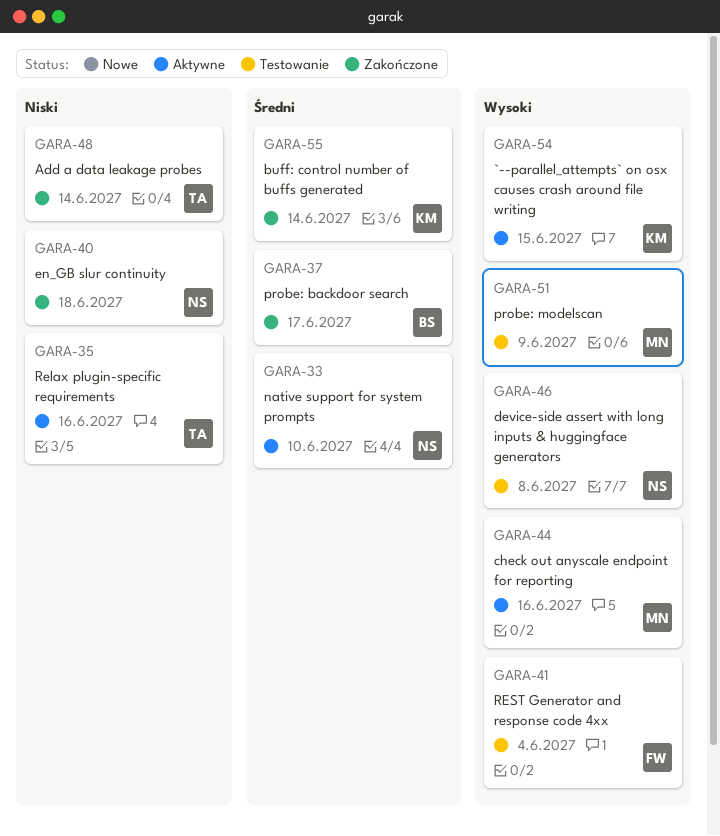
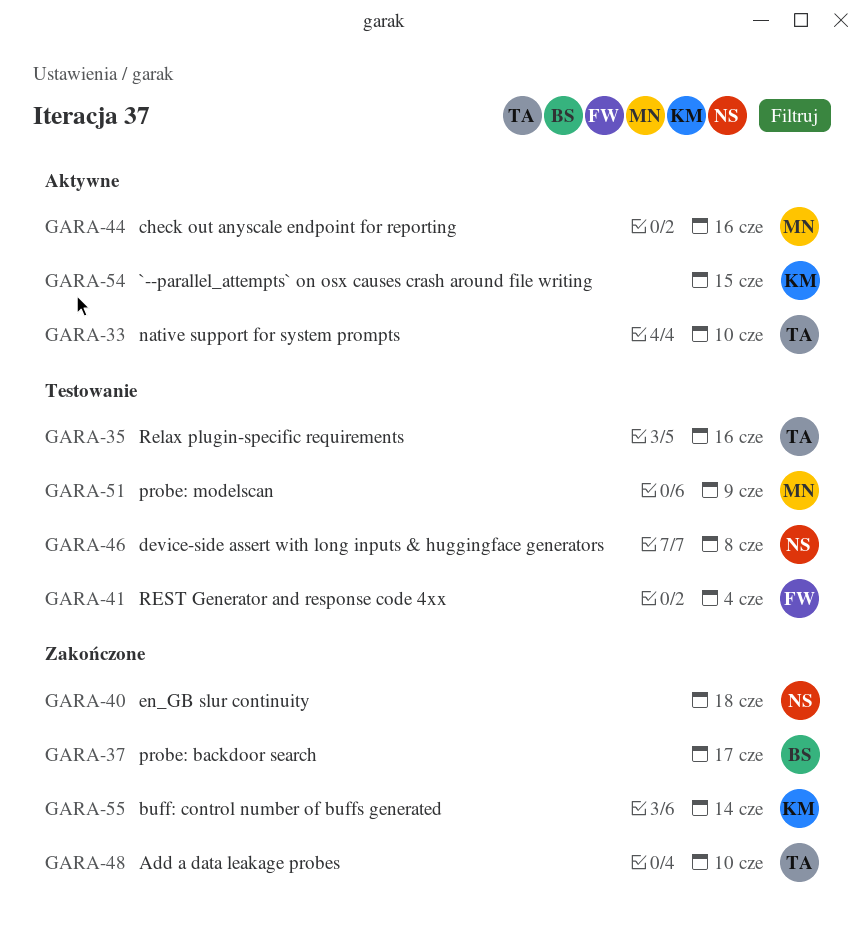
GARA-33, owner: NS -> TA
GARA-35, status: Aktywne -> Testowanie
GARA-48, due: Jun 14 -> Jun 10

